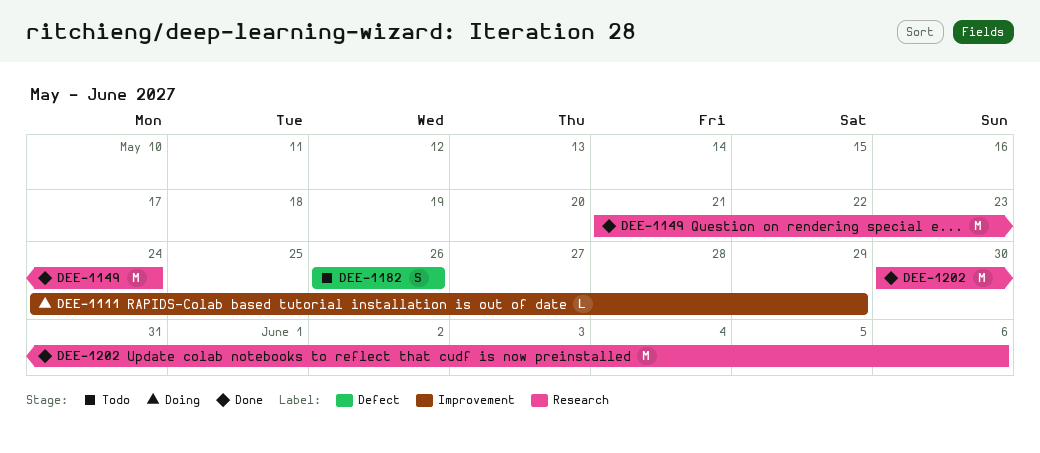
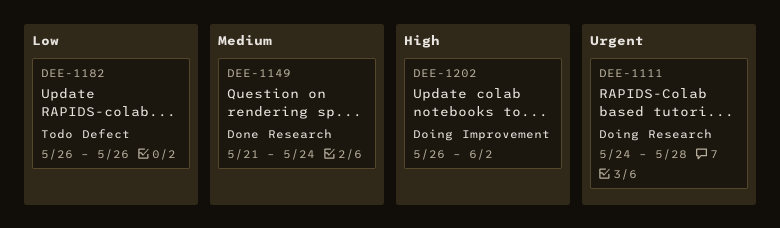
DEE-1111, label: Improvement -> Research
DEE-1111, due: May 29 -> May 28
DEE-1202, status: Done -> Doing
DEE-1202, label: Research -> Improvement
DEE-1202, start: May 30 -> May 26
DEE-1202, due: Jun 6 -> Jun 2

